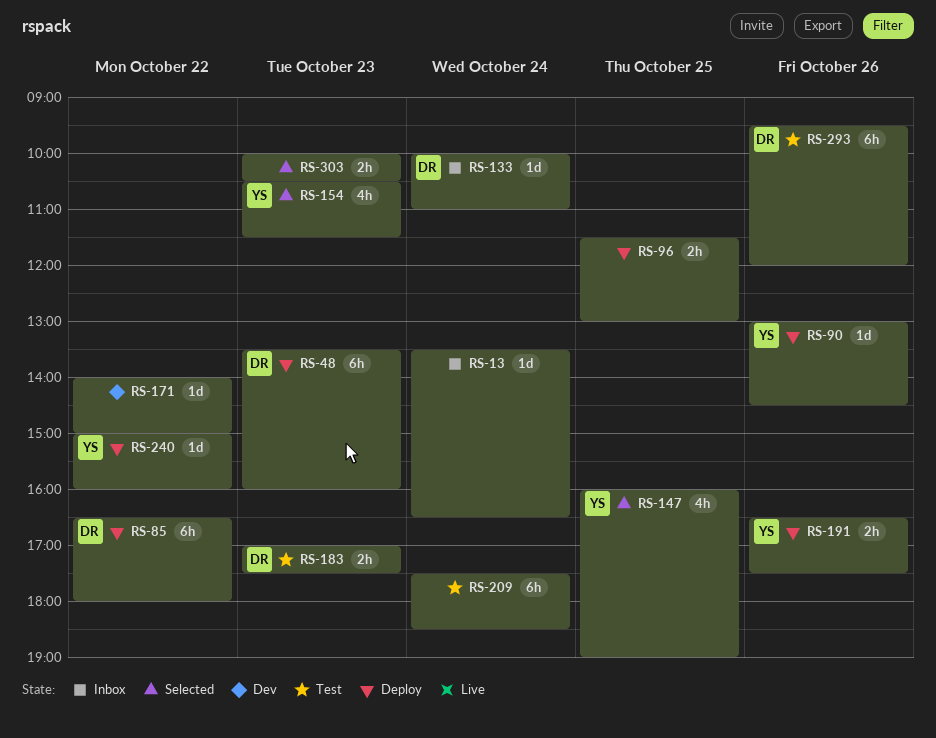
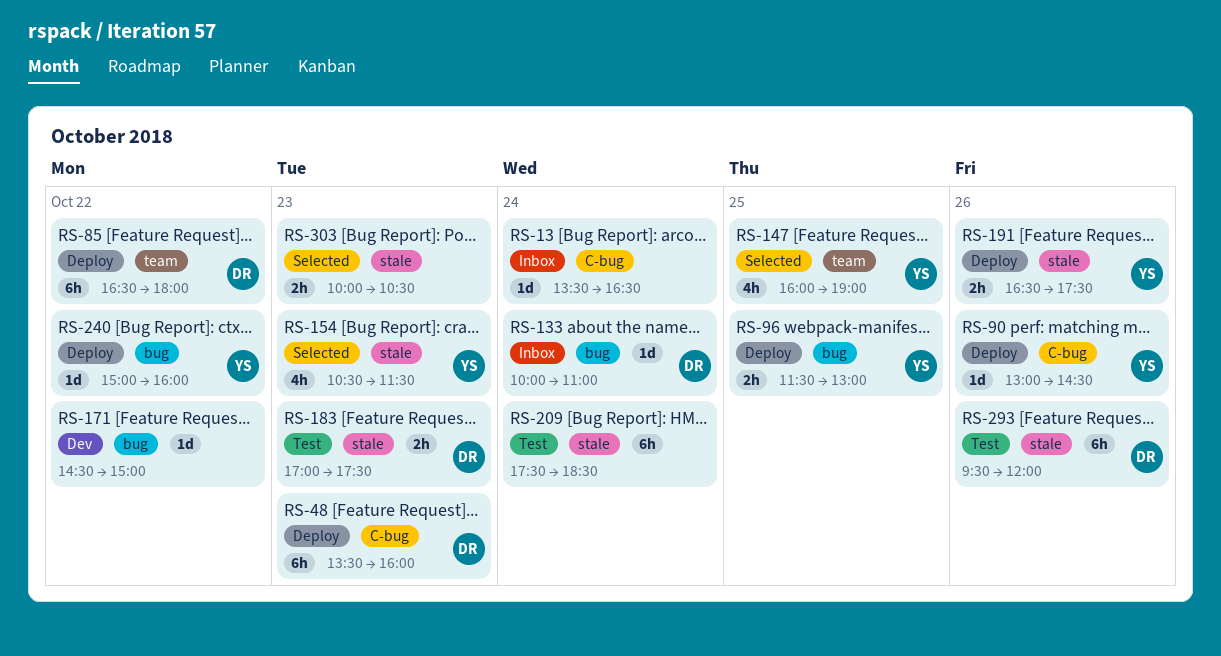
RS-96, owner: none -> YS
RS-171, begins: 14:00 -> 14:30

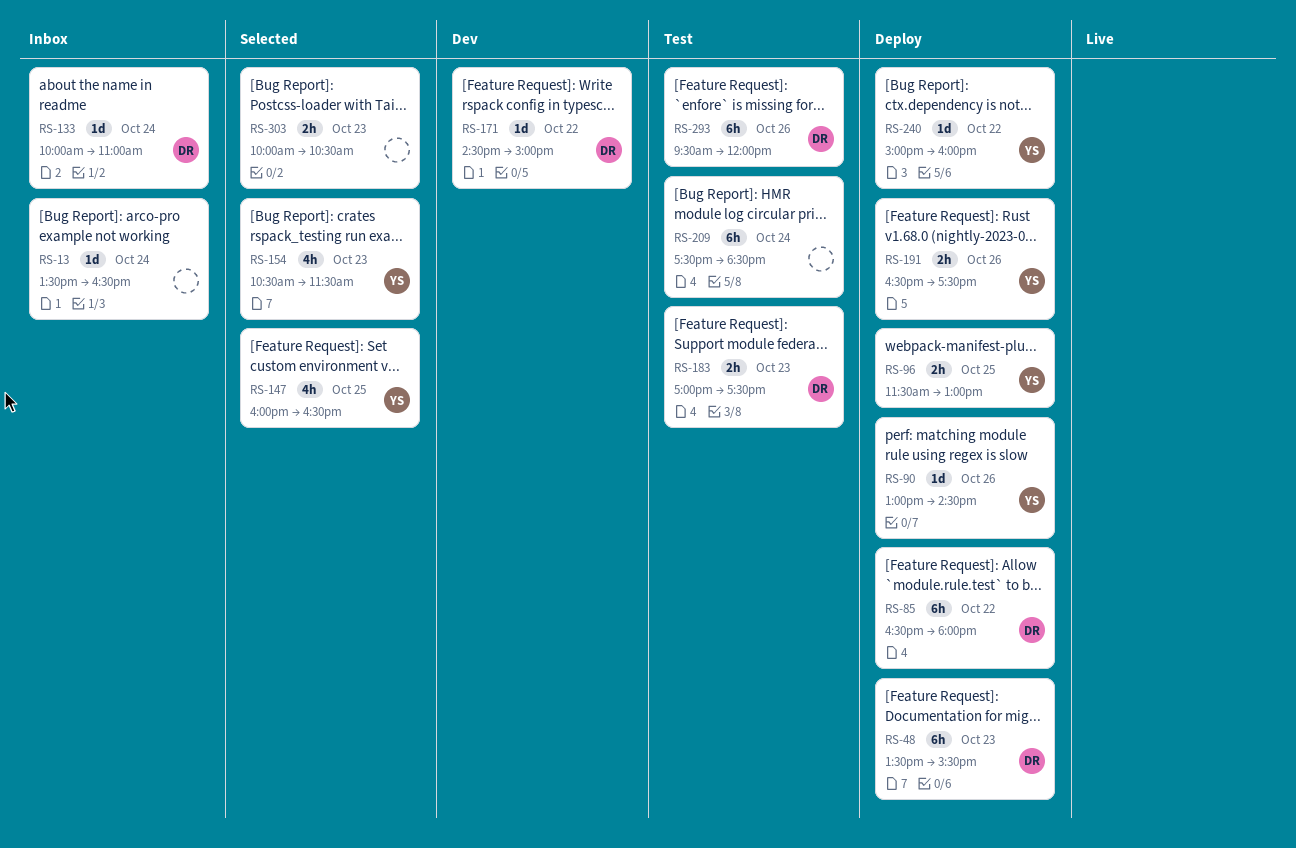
RS-48, ends: 16:00 -> 15:30
RS-147, ends: 19:00 -> 16:30
RS-171, owner: none -> DR

